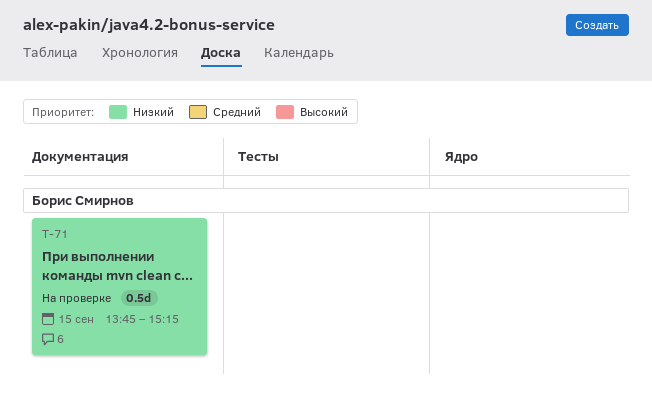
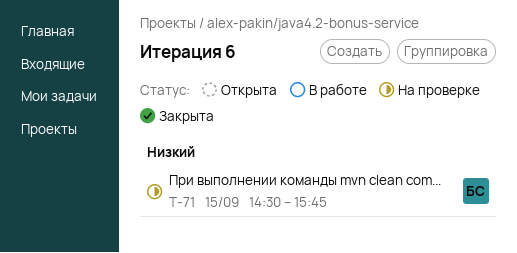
T-71, begins: 13:45 -> 14:30
T-71, ends: 15:15 -> 15:45

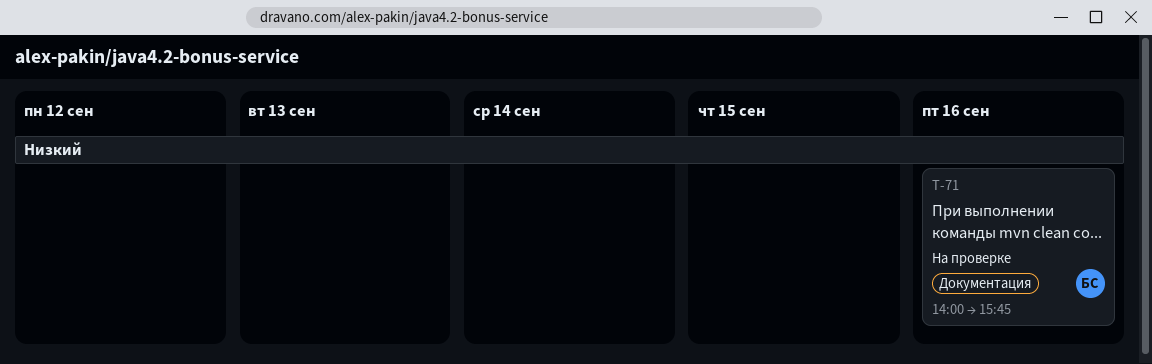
T-71, day: Sep 15 -> Sep 16
T-71, begins: 14:30 -> 14:00

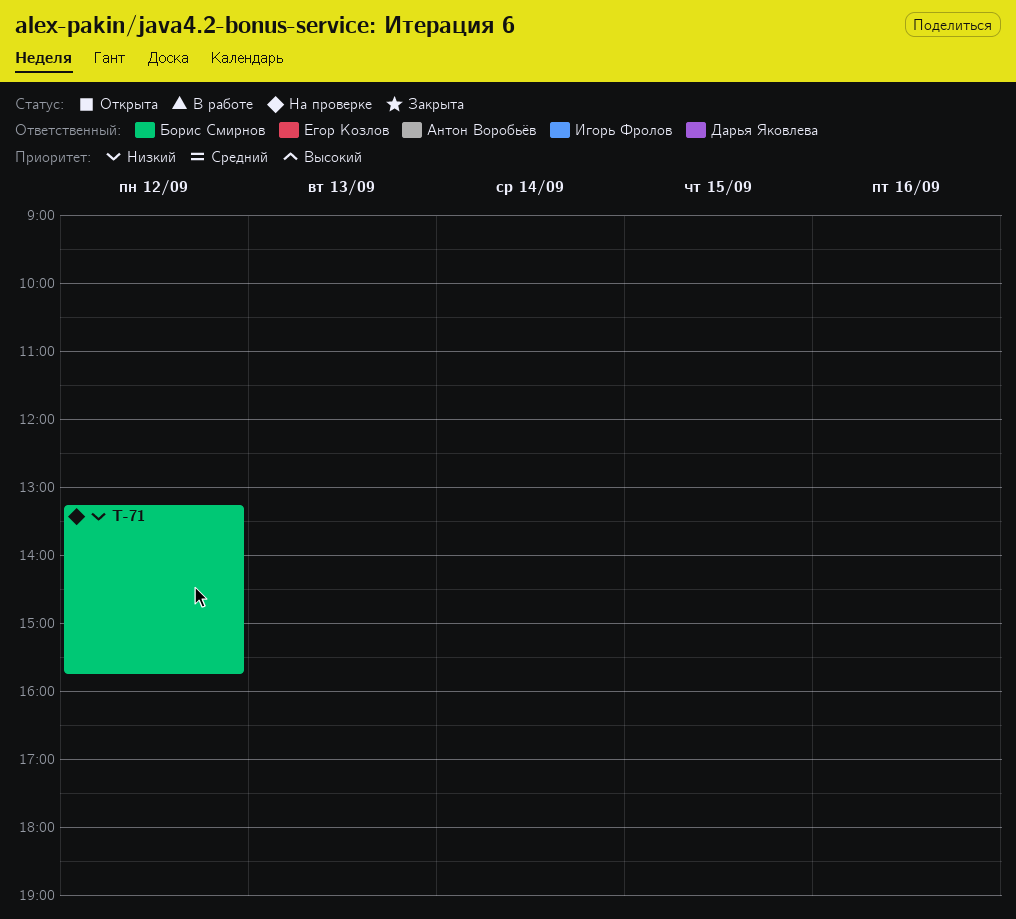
T-71, day: Sep 16 -> Sep 12
T-71, begins: 14:00 -> 13:15

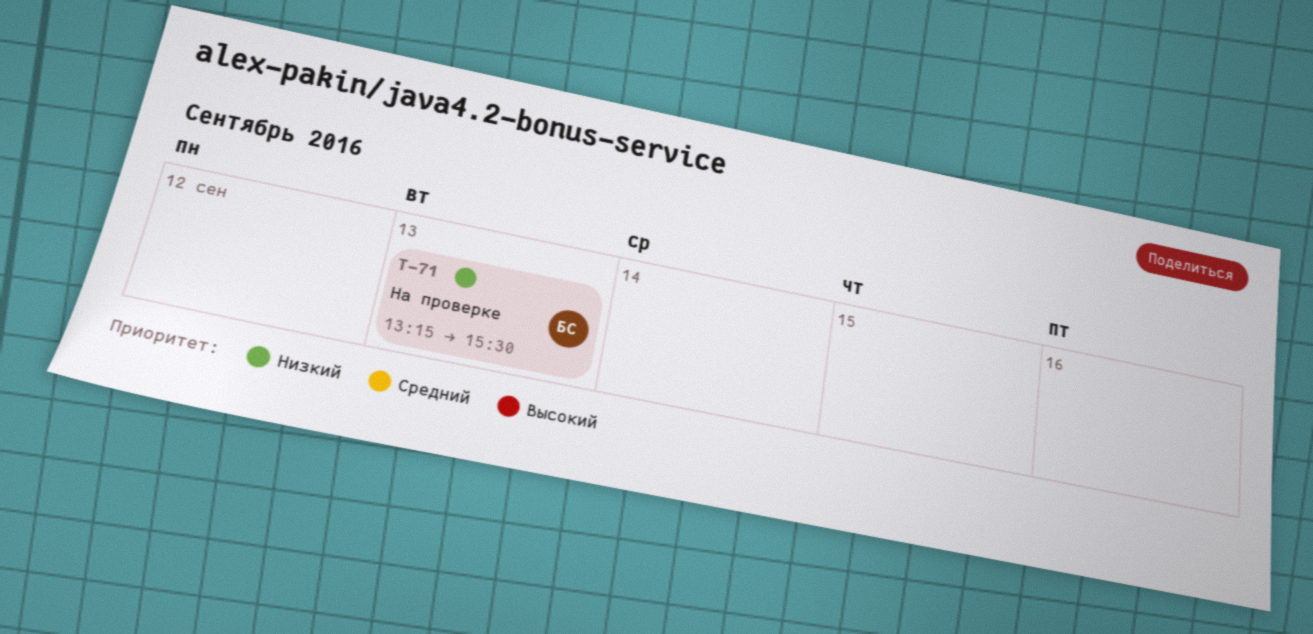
T-71, day: Sep 12 -> Sep 13
T-71, ends: 15:45 -> 15:30

